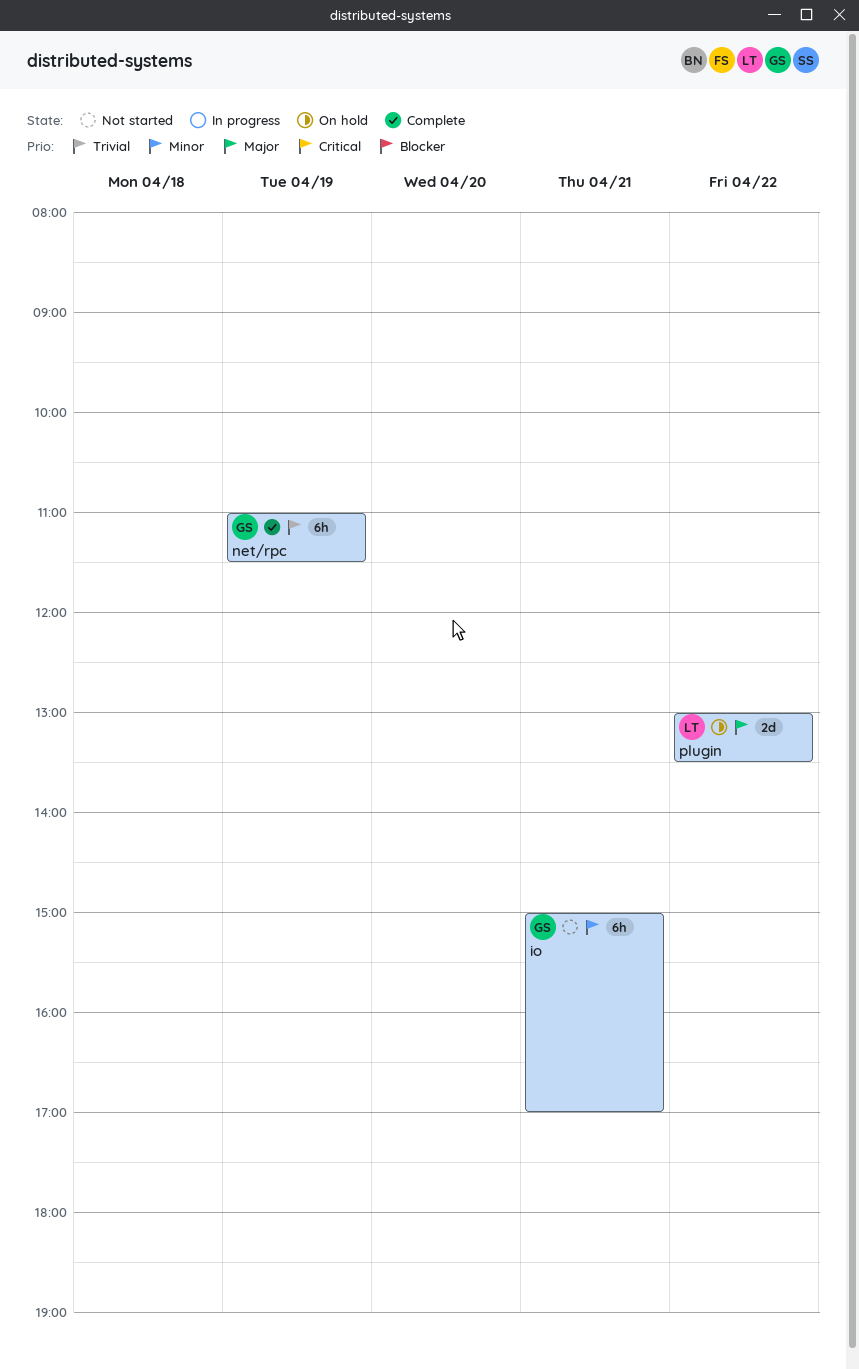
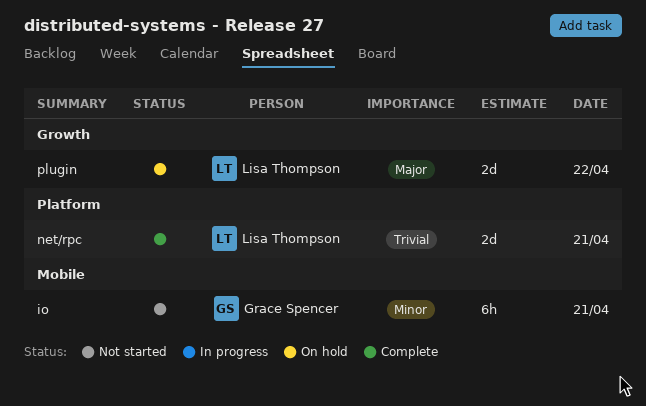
net/rpc, owner: Grace Spencer -> Lisa Thompson
net/rpc, estimate: 6h -> 2d
net/rpc, day: Apr 19 -> Apr 21

